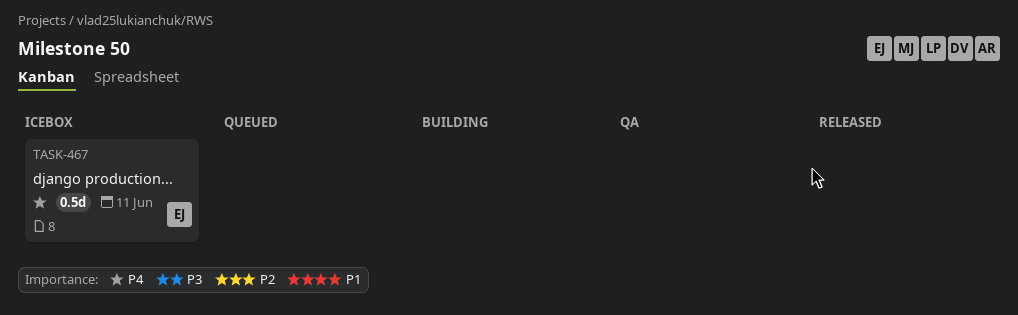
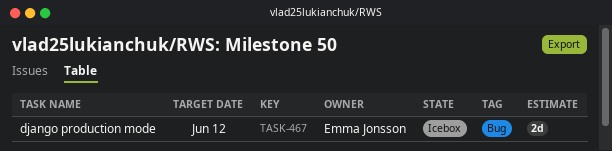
TASK-467, estimate: 0.5d -> 2d
TASK-467, due: Jun 11 -> Jun 12

